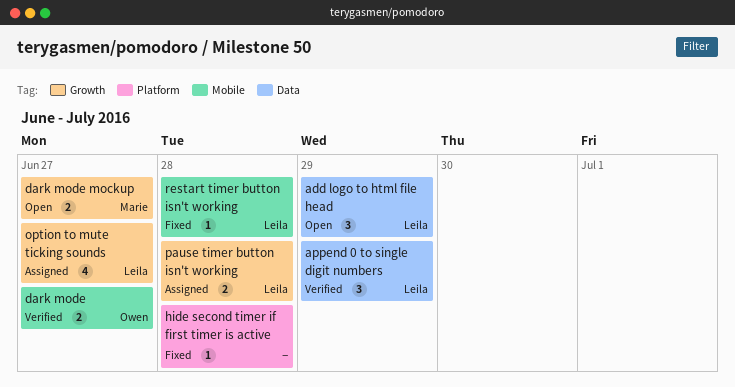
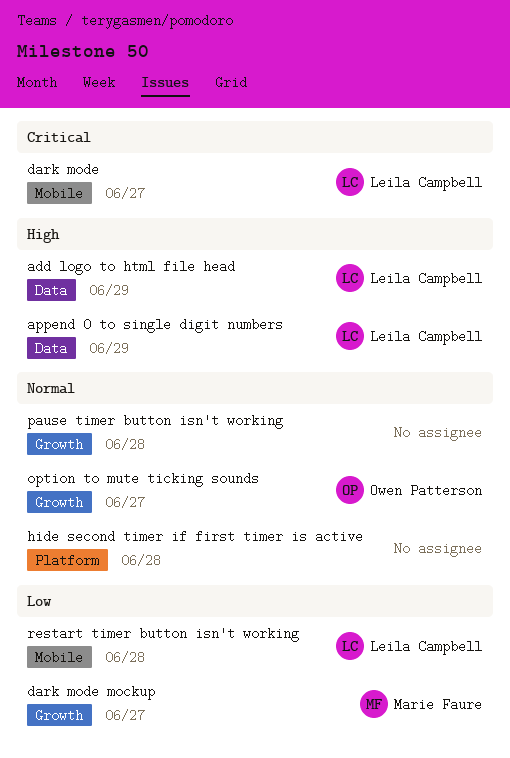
dark mode, owner: Owen Patterson -> Leila Campbell
option to mute ticking sounds, owner: Leila Campbell -> Owen Patterson
pause timer button isn't working, owner: Leila Campbell -> none

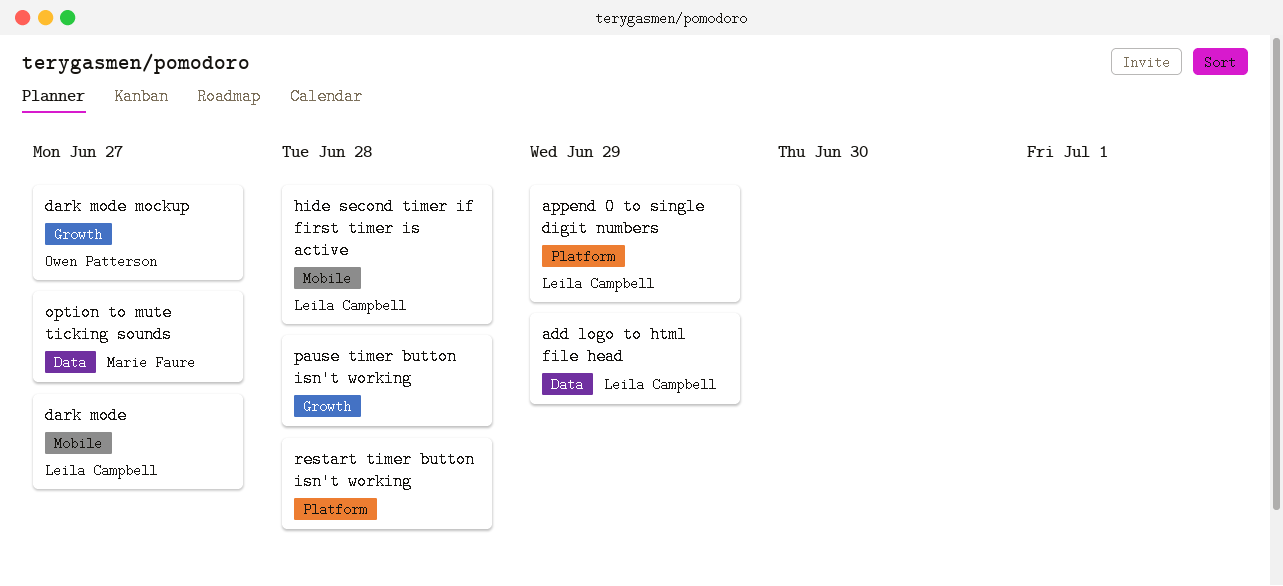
append 0 to single digit numbers, label: Data -> Platform
dark mode mockup, owner: Marie Faure -> Owen Patterson
hide second timer if first timer is active, owner: none -> Leila Campbell
hide second timer if first timer is active, label: Platform -> Mobile
option to mute ticking sounds, owner: Owen Patterson -> Marie Faure
option to mute ticking sounds, label: Growth -> Data
restart timer button isn't working, owner: Leila Campbell -> none
restart timer button isn't working, label: Mobile -> Platform

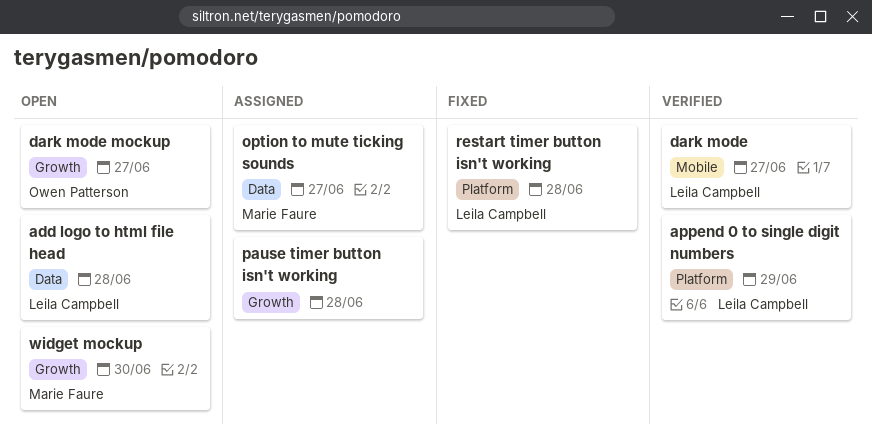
add logo to html file head, due: Jun 29 -> Jun 28
hide second timer if first timer is active: present -> none
restart timer button isn't working, owner: none -> Leila Campbell
widget mockup: none -> present

